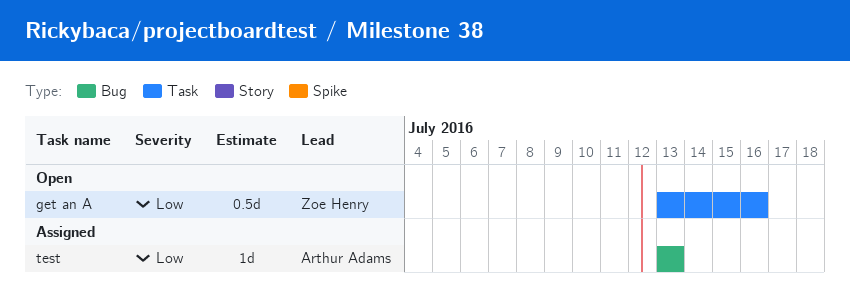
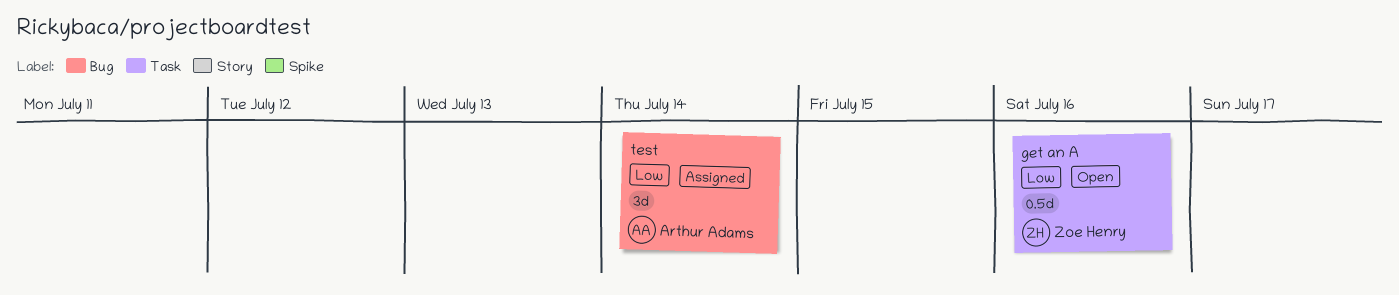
test, estimate: 1d -> 3d
test, due: Jul 13 -> Jul 14

